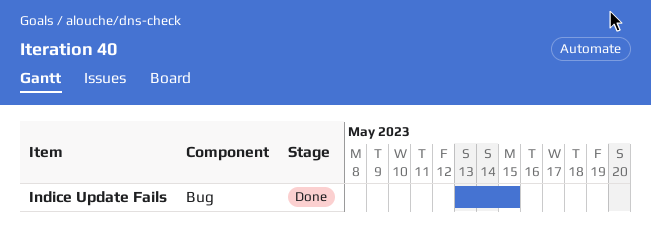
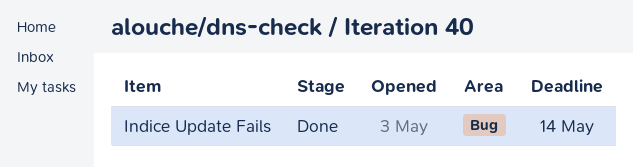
Indice Update Fails, due: May 15 -> May 14

